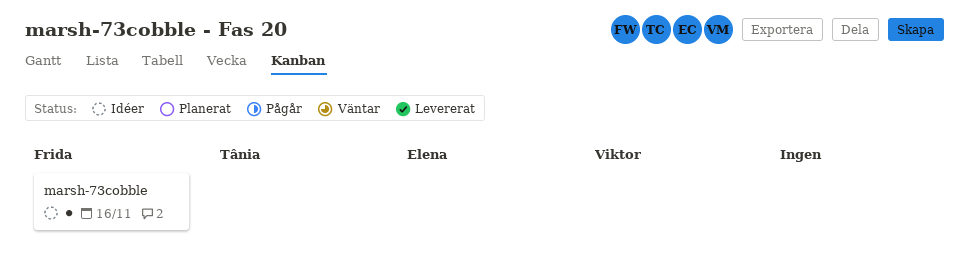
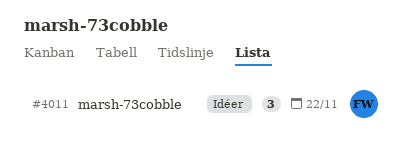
marsh-73cobble, estimate: 1 -> 3
marsh-73cobble, due: Nov 16 -> Nov 22

